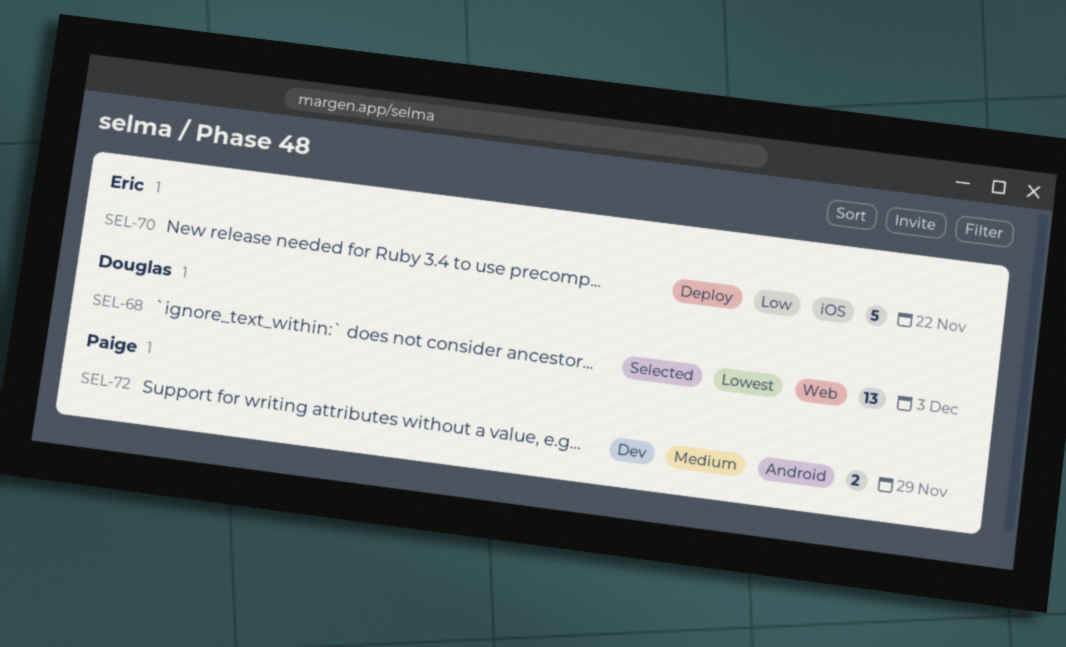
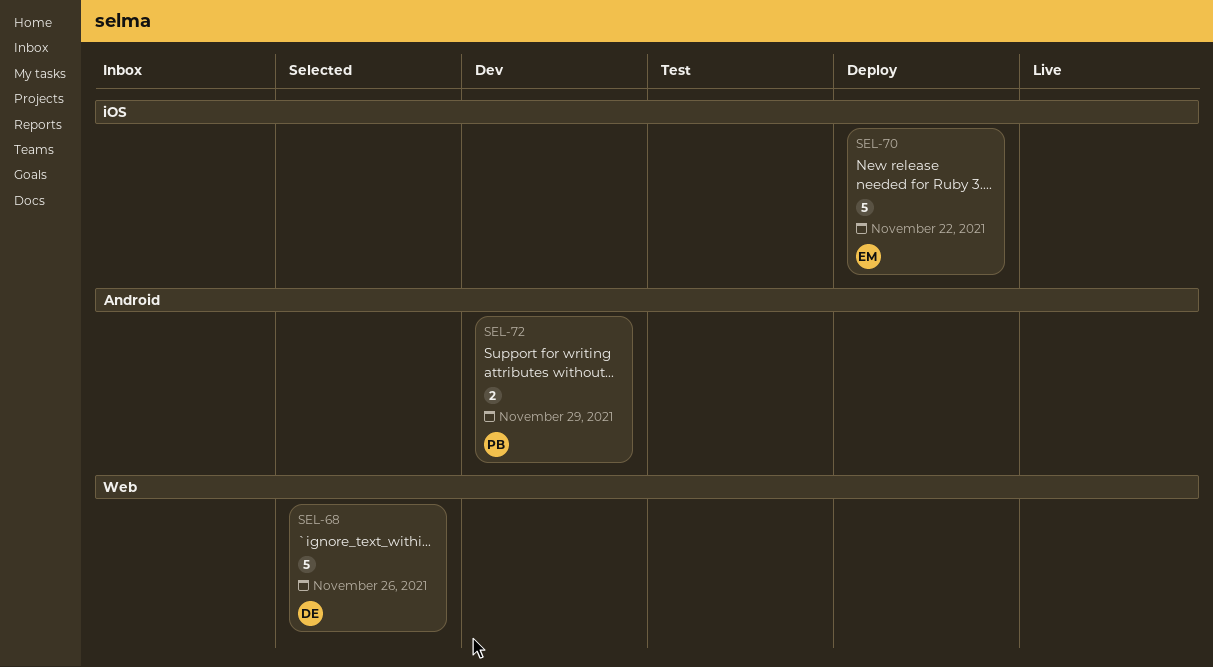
SEL-68, estimate: 13 -> 5
SEL-68, due: Dec 3 -> Nov 26

